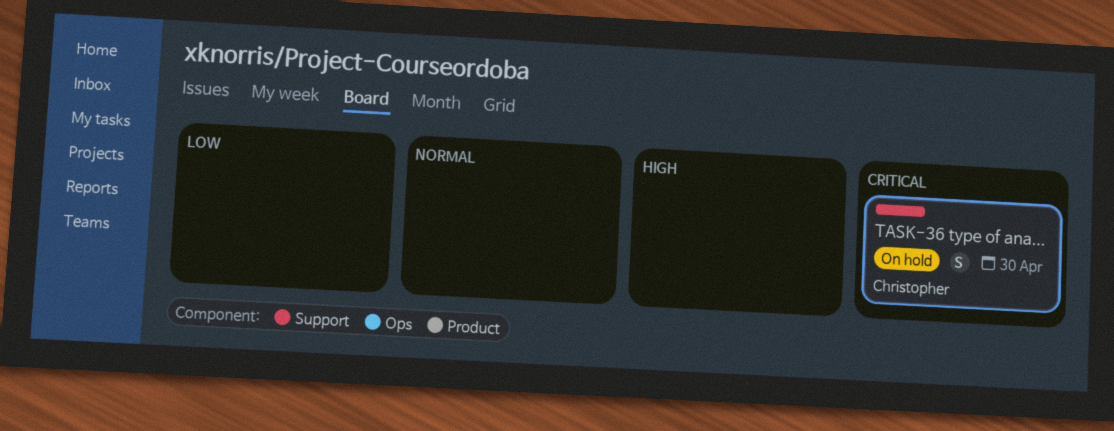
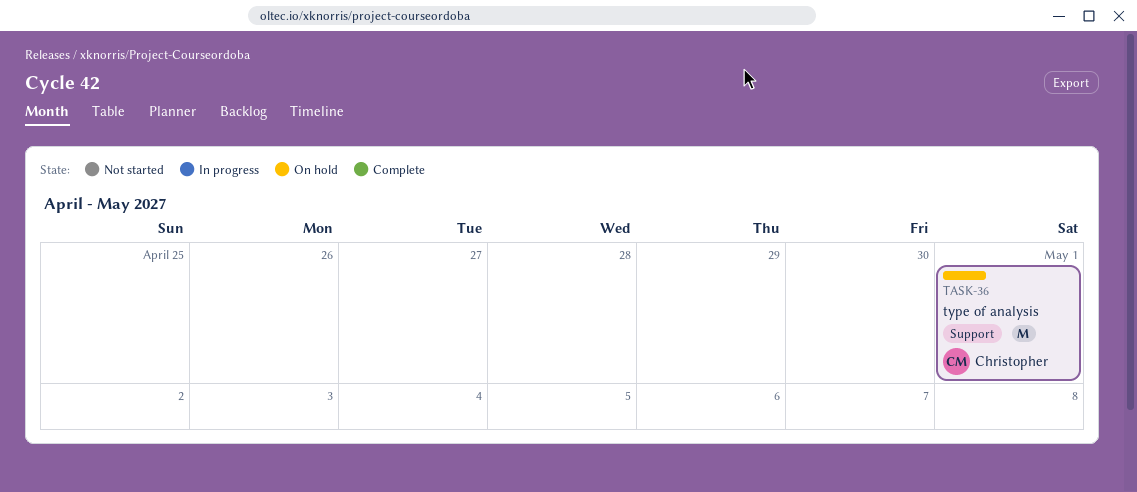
TASK-36, estimate: S -> M
TASK-36, due: Apr 30 -> May 1

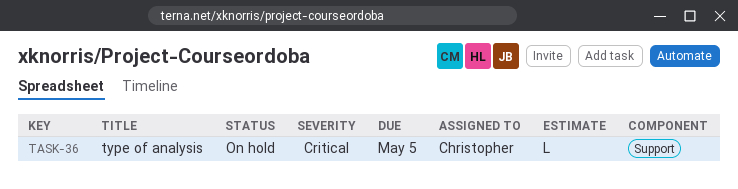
TASK-36, estimate: M -> L
TASK-36, due: May 1 -> May 5

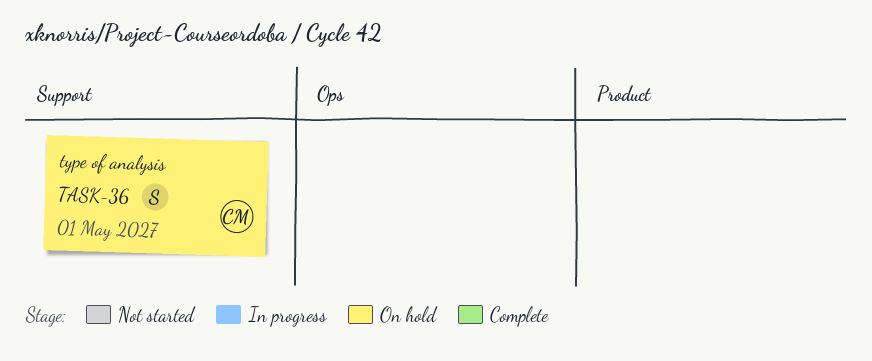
TASK-36, estimate: L -> S
TASK-36, due: May 5 -> May 1

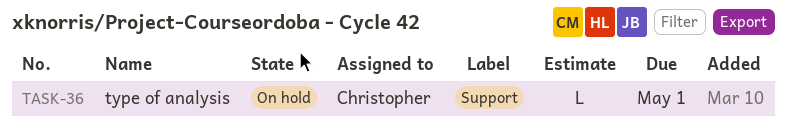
TASK-36, estimate: S -> L

